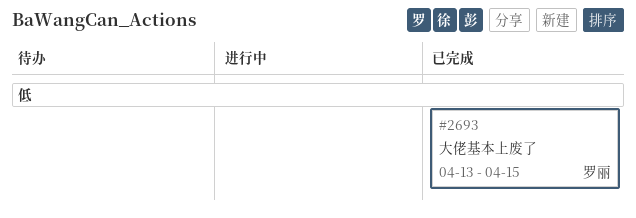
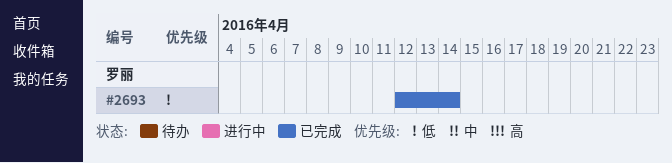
#2693, start: Apr 13 -> Apr 12
#2693, due: Apr 15 -> Apr 14

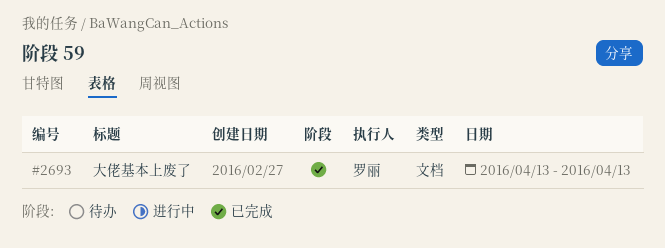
#2693, start: Apr 12 -> Apr 13
#2693, due: Apr 14 -> Apr 13

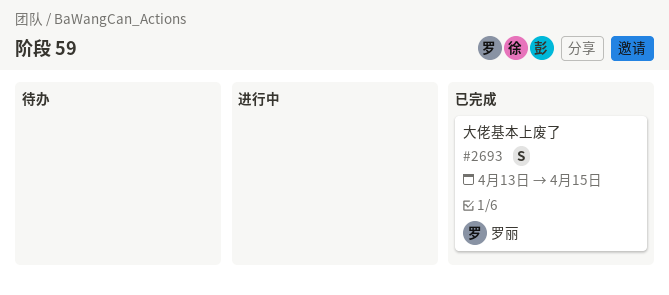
#2693, due: Apr 13 -> Apr 15

